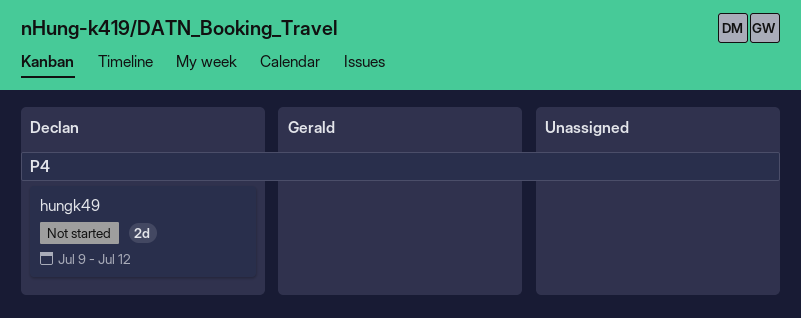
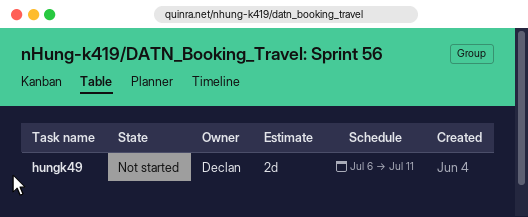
hungk49, start: Jul 9 -> Jul 6
hungk49, due: Jul 12 -> Jul 11

